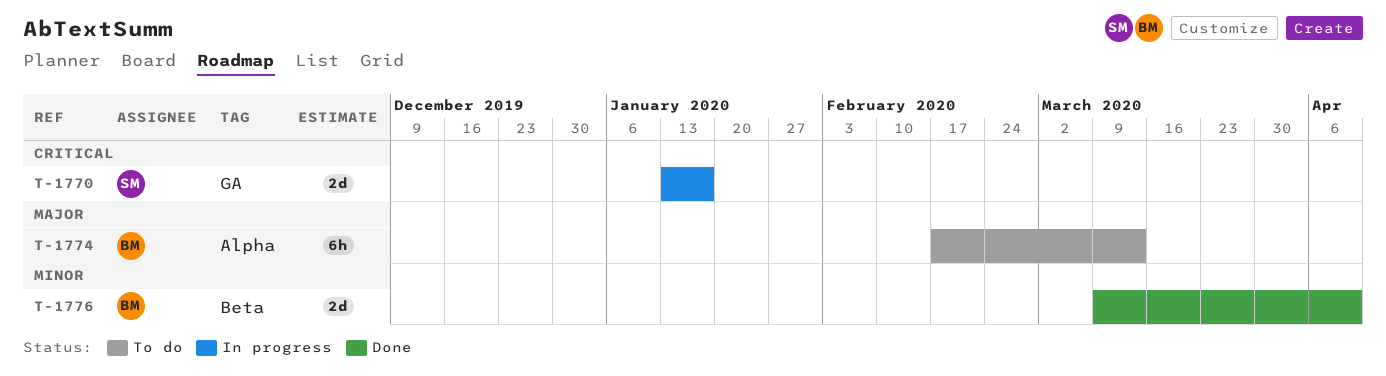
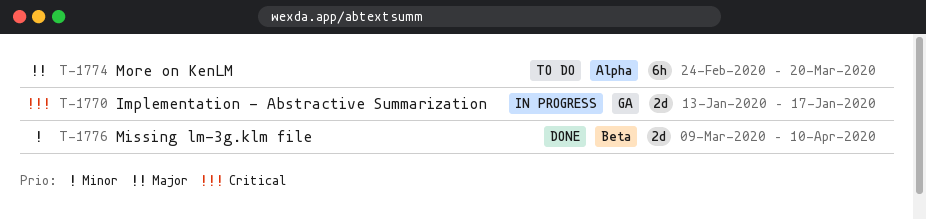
T-1774, start: Feb 17 -> Feb 24
T-1774, due: Mar 13 -> Mar 20

